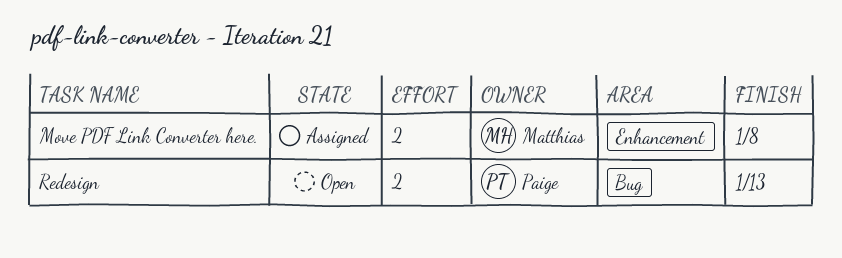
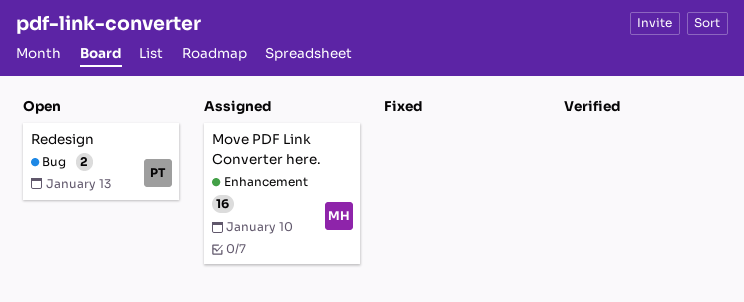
Move PDF Link Converter here., estimate: 2 -> 16
Move PDF Link Converter here., due: Jan 8 -> Jan 10

